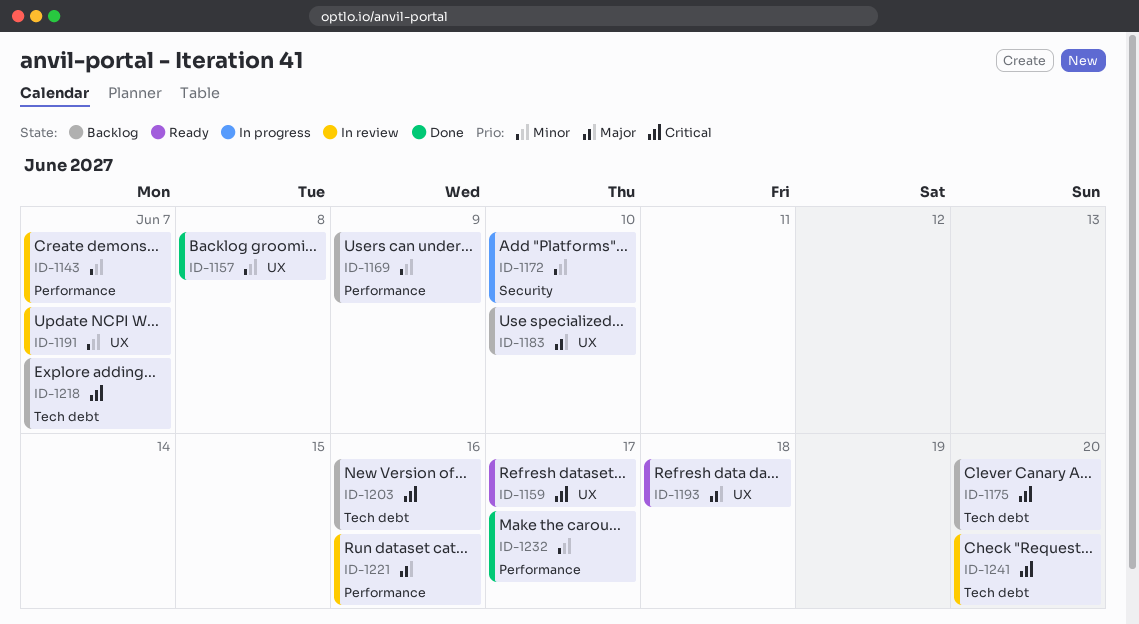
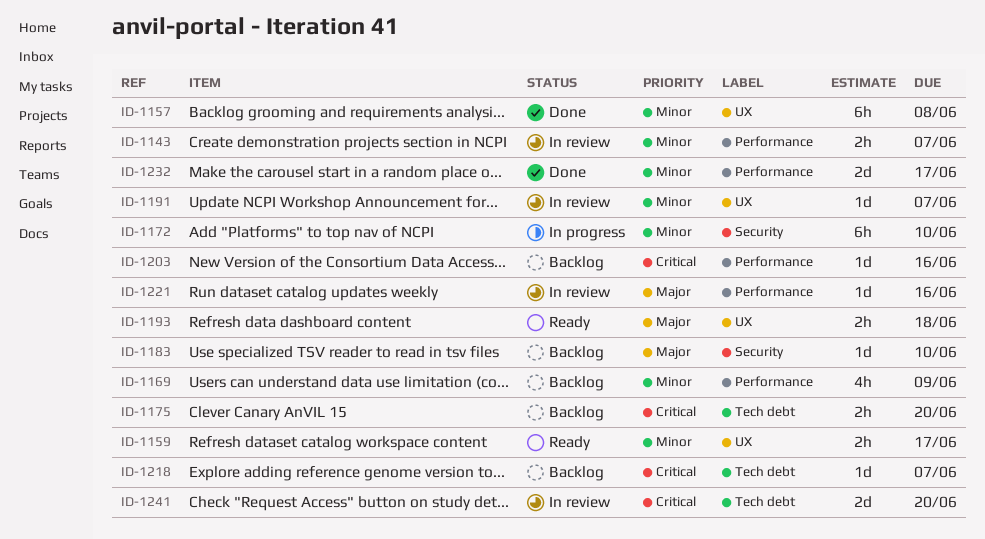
ID-1159, priority: Critical -> Minor
ID-1183, label: UX -> Security
ID-1203, label: Tech debt -> Performance

